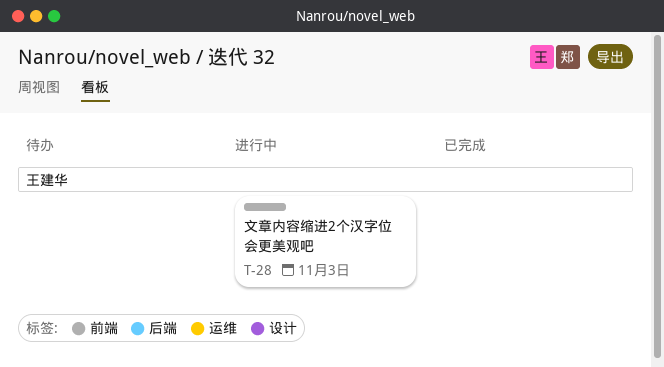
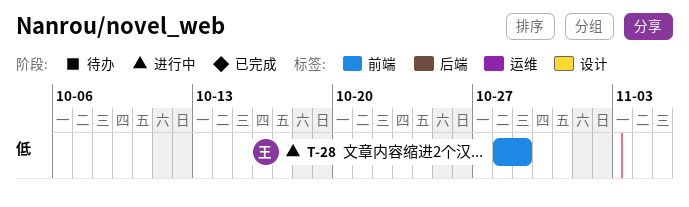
T-28, due: Nov 3 -> Oct 29

